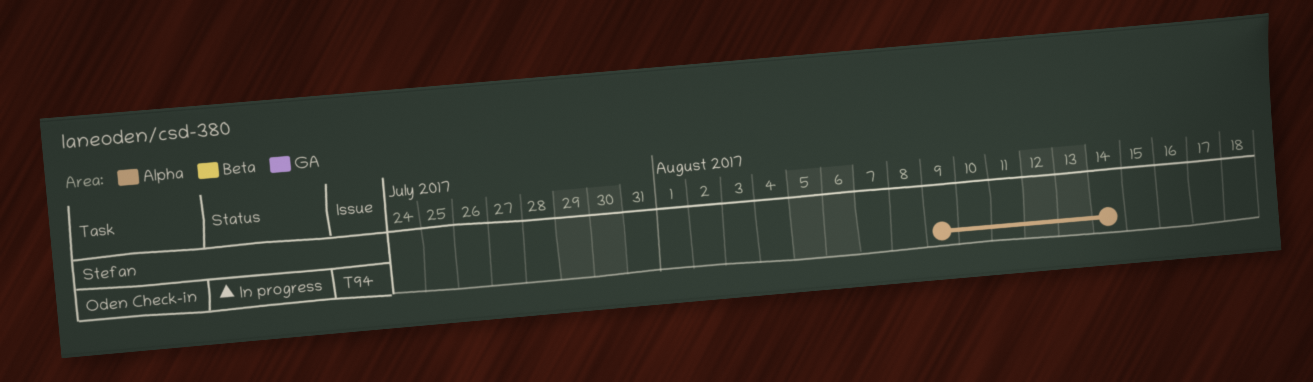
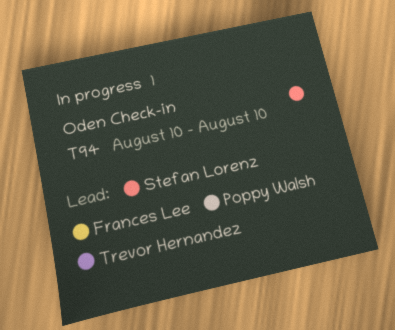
T94, start: Aug 9 -> Aug 10
T94, due: Aug 14 -> Aug 10

